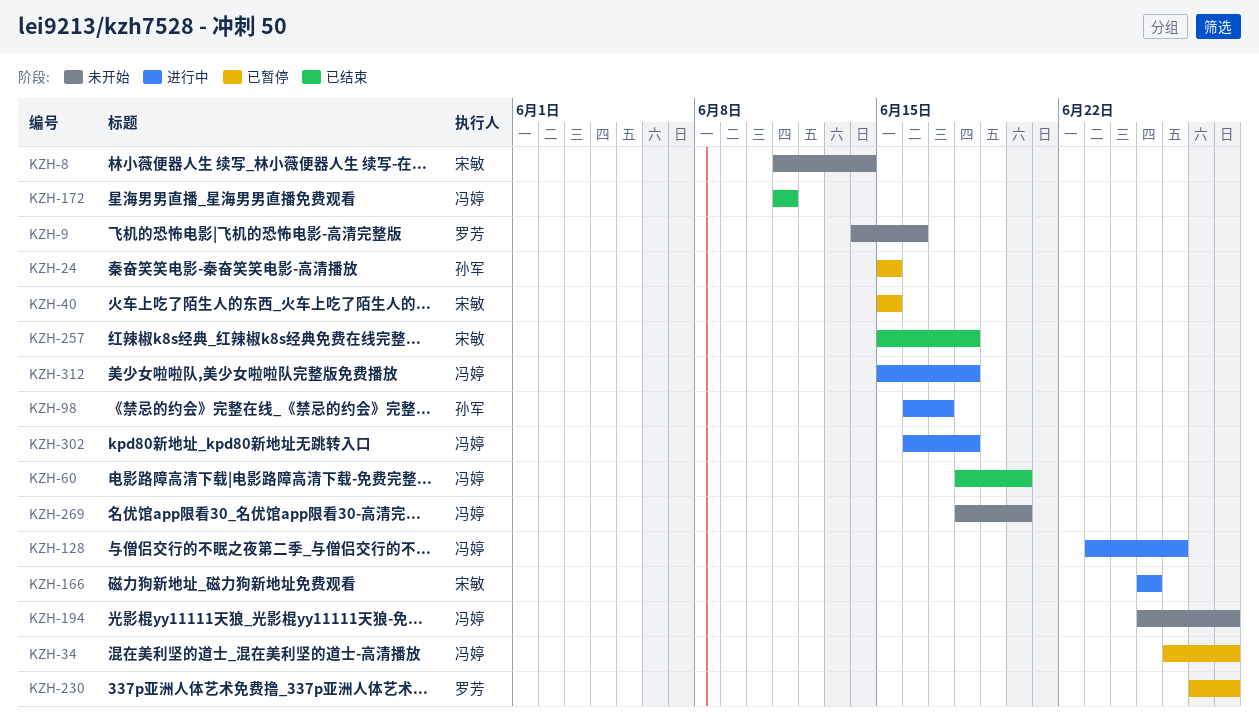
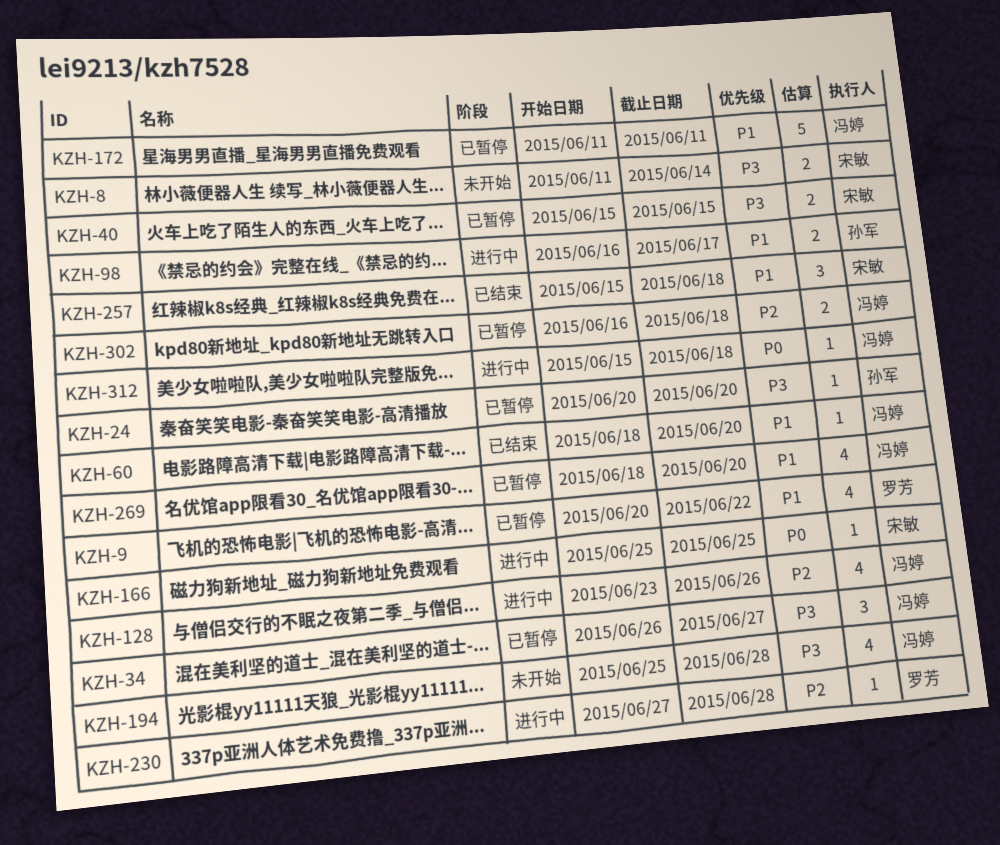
KZH-9, status: 未开始 -> 已暂停
KZH-9, start: Jun 14 -> Jun 20
KZH-9, due: Jun 16 -> Jun 22
KZH-24, start: Jun 15 -> Jun 20
KZH-24, due: Jun 15 -> Jun 20
KZH-34, due: Jun 28 -> Jun 27
KZH-172, status: 已结束 -> 已暂停
KZH-230, status: 已暂停 -> 进行中
KZH-269, status: 未开始 -> 已暂停
KZH-302, status: 进行中 -> 已暂停

